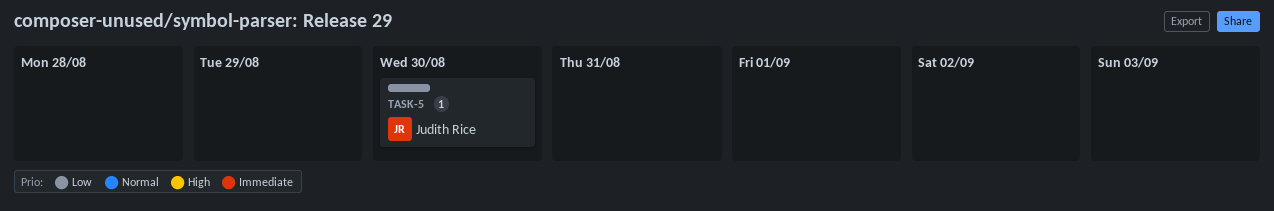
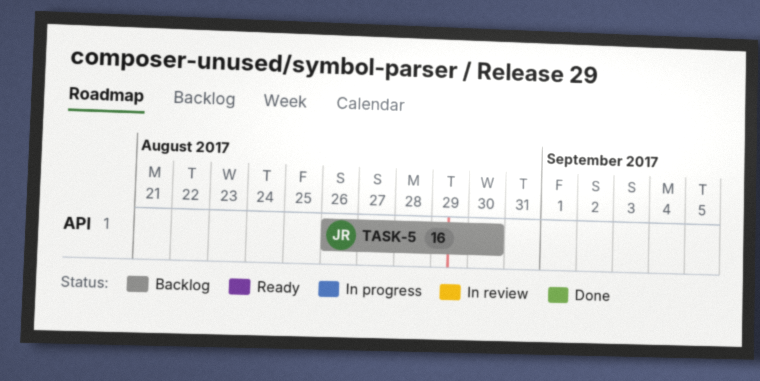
TASK-5, estimate: 1 -> 16

